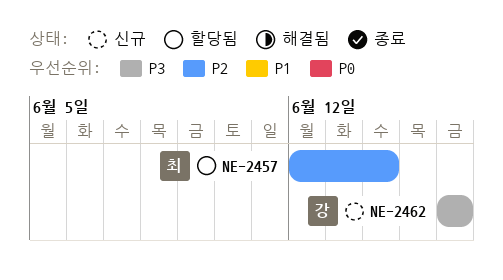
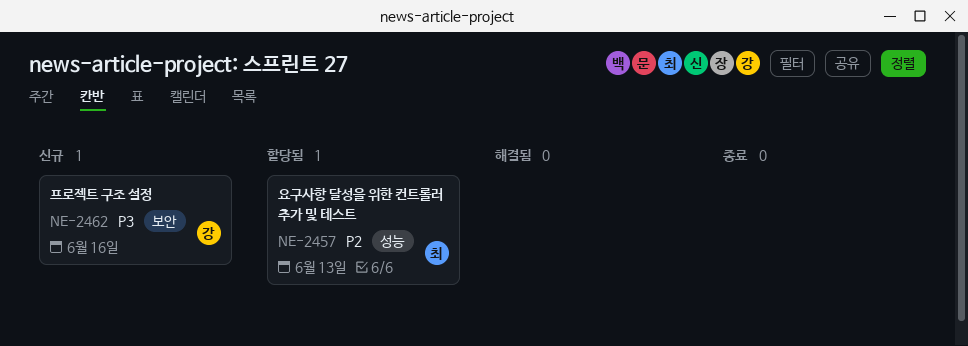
NE-2457, due: Jun 14 -> Jun 13

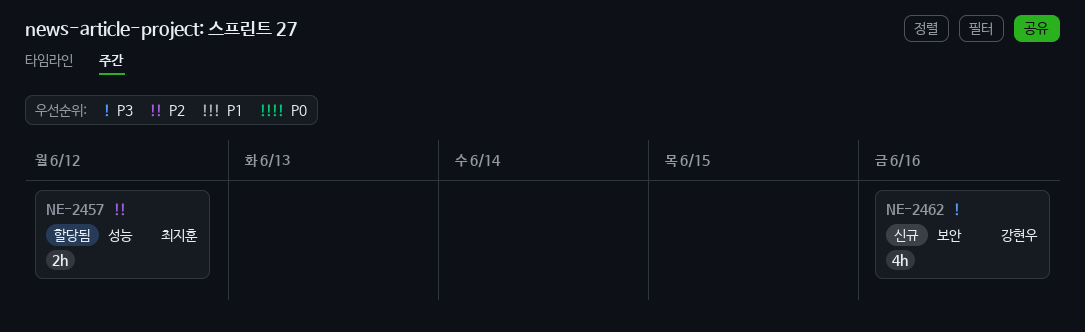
NE-2457, due: Jun 13 -> Jun 12

